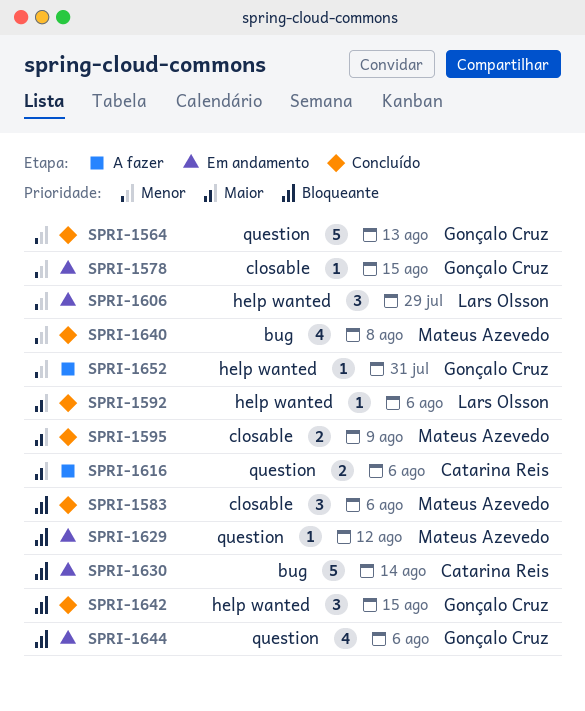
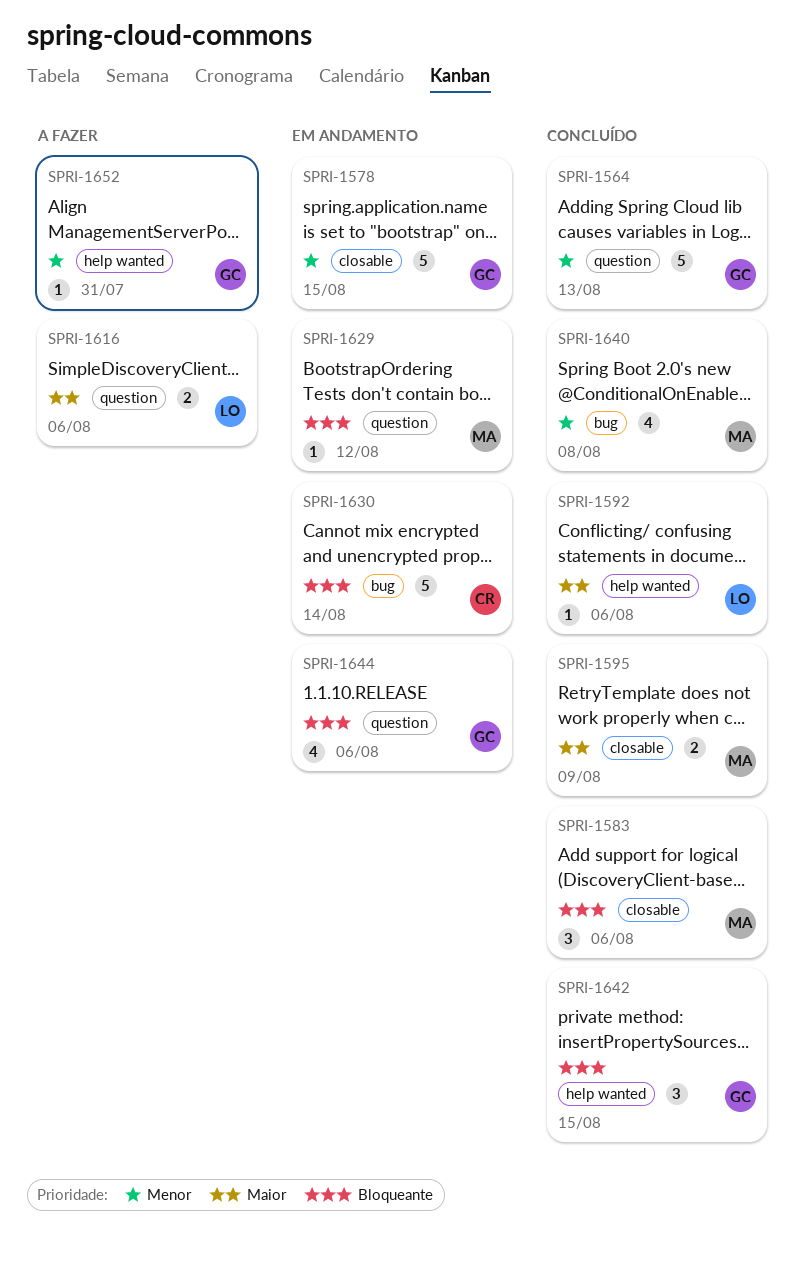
SPRI-1578, estimate: 1 -> 5
SPRI-1606: present -> none
SPRI-1616, owner: Catarina Reis -> Lars Olsson

